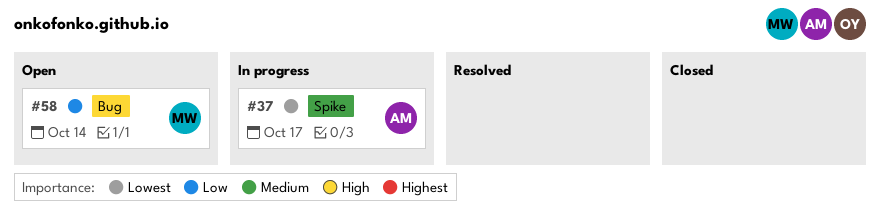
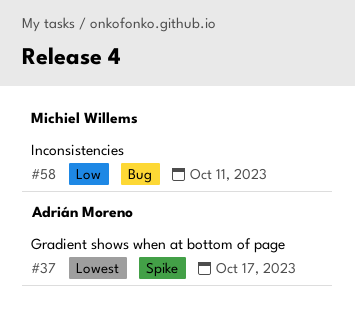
#58, due: Oct 14 -> Oct 11

